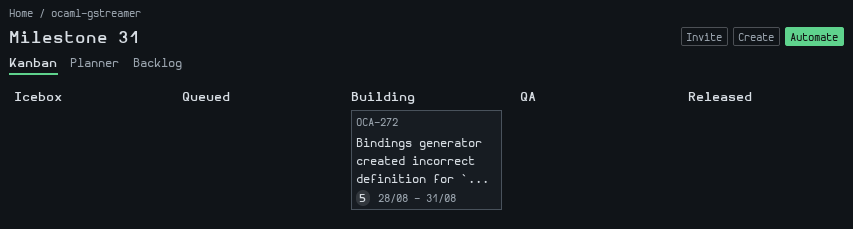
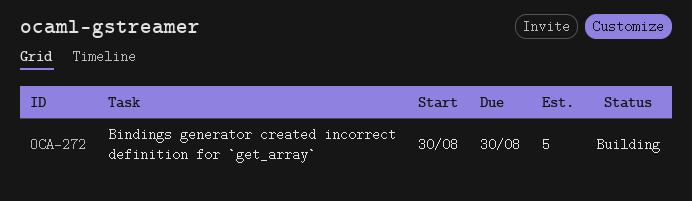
OCA-272, start: Aug 28 -> Aug 30
OCA-272, due: Aug 31 -> Aug 30

